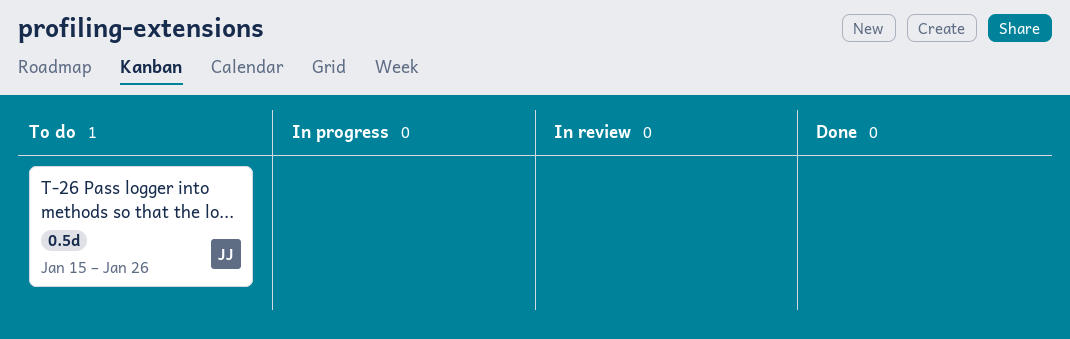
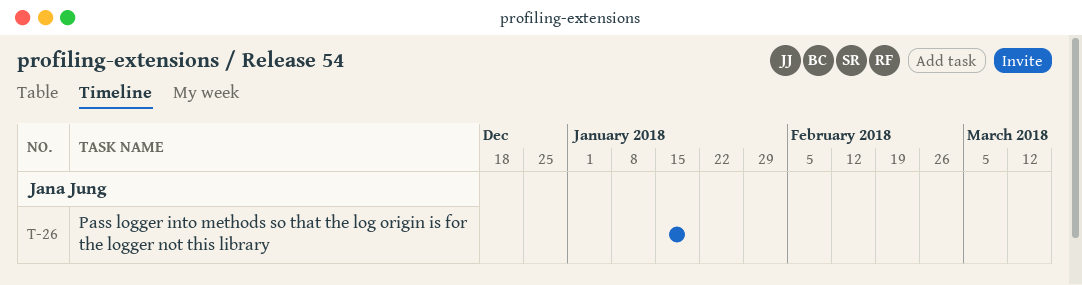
T-26, due: Jan 26 -> Jan 19

